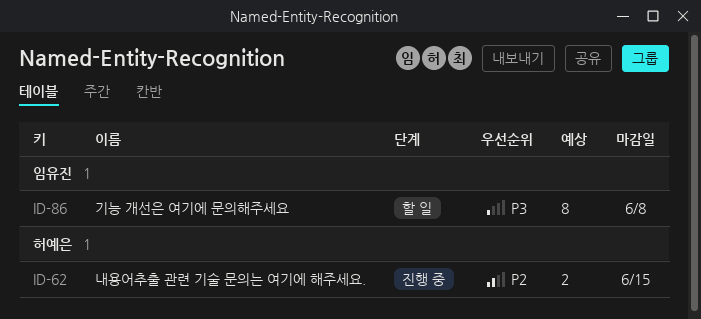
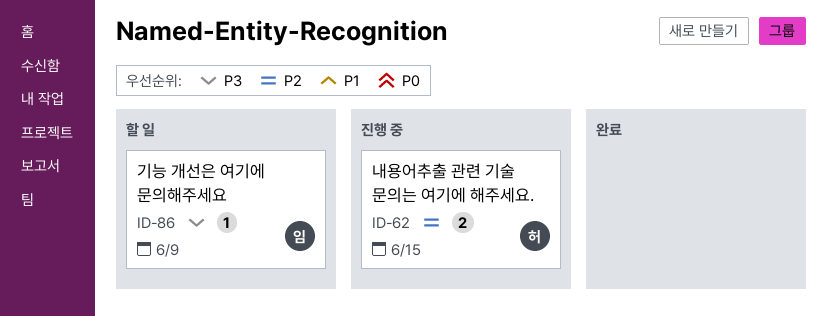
ID-86, estimate: 8 -> 1
ID-86, due: Jun 8 -> Jun 9

